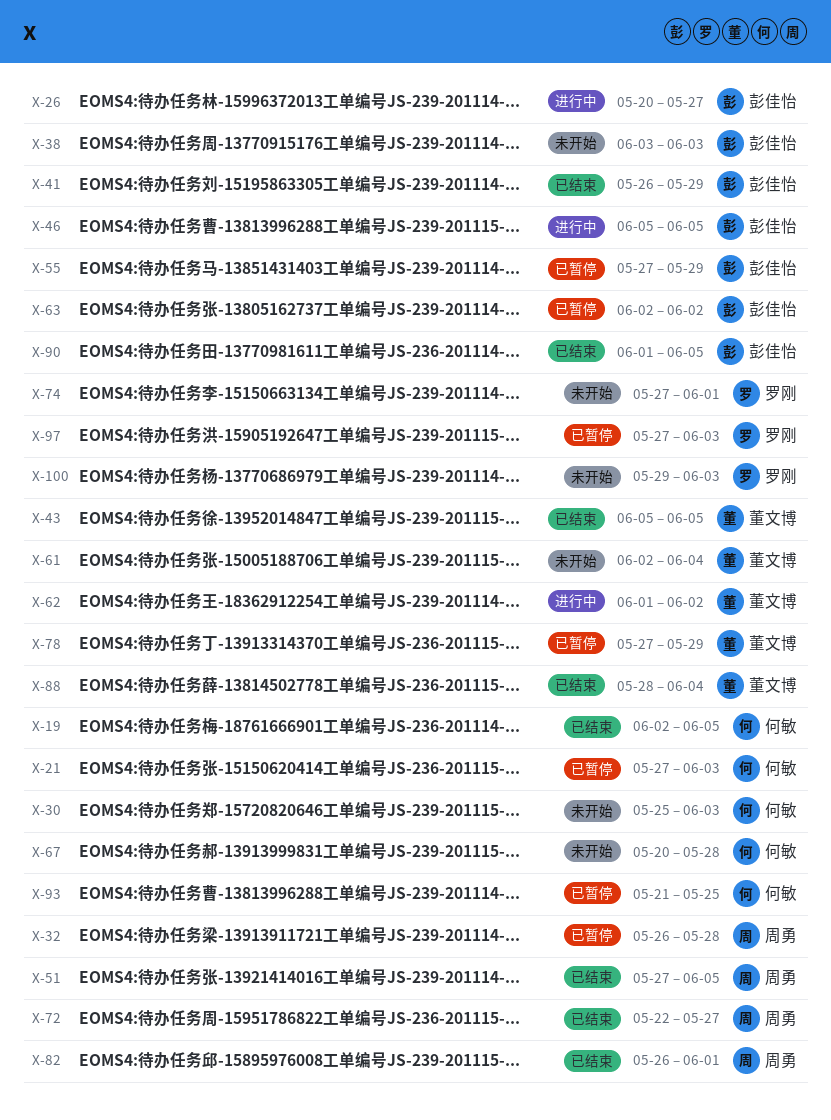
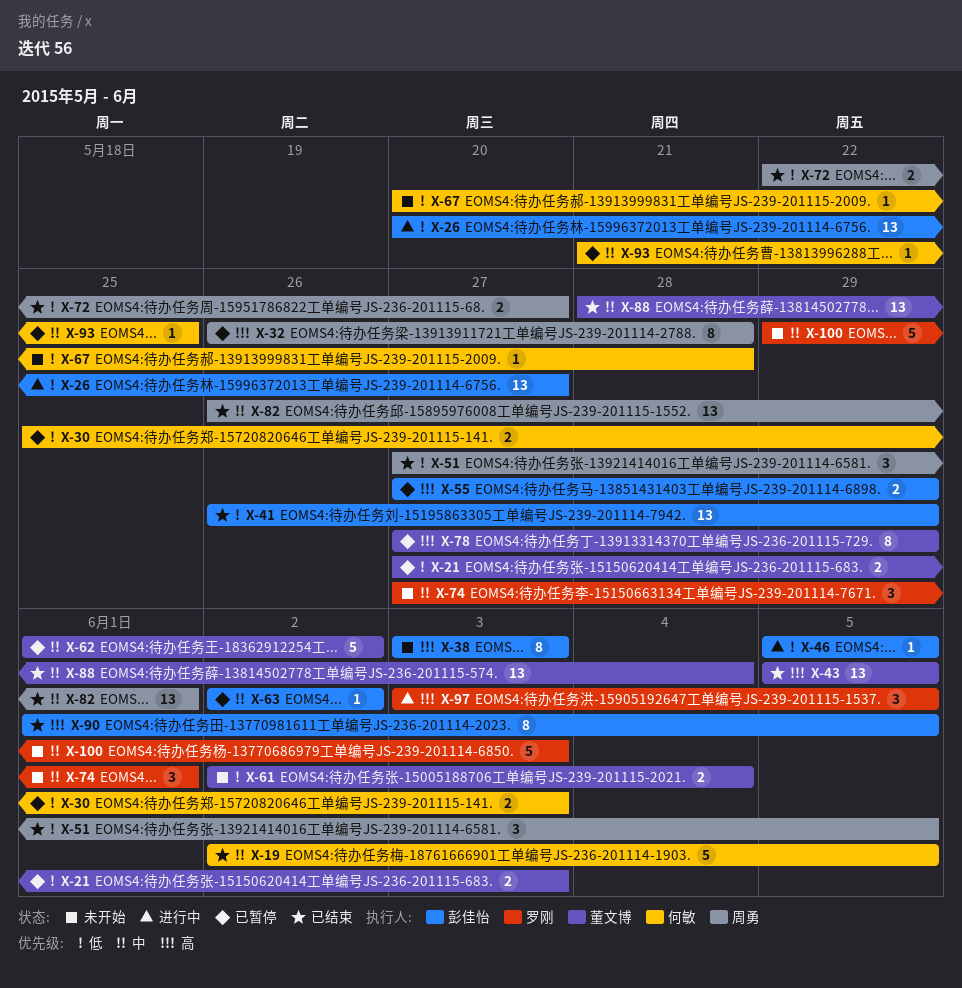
X-21, owner: 何敏 -> 董文博
X-30, status: 未开始 -> 已暂停
X-62, status: 进行中 -> 已暂停
X-97, status: 已暂停 -> 进行中
X-97, start: May 27 -> Jun 3
X-97, due: Jun 3 -> Jun 5

